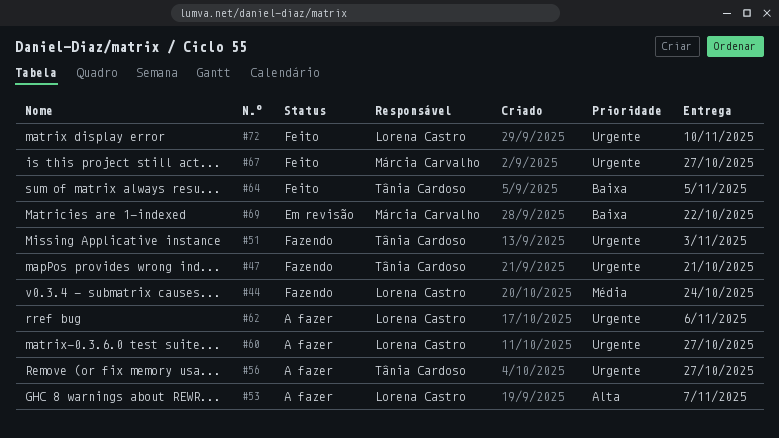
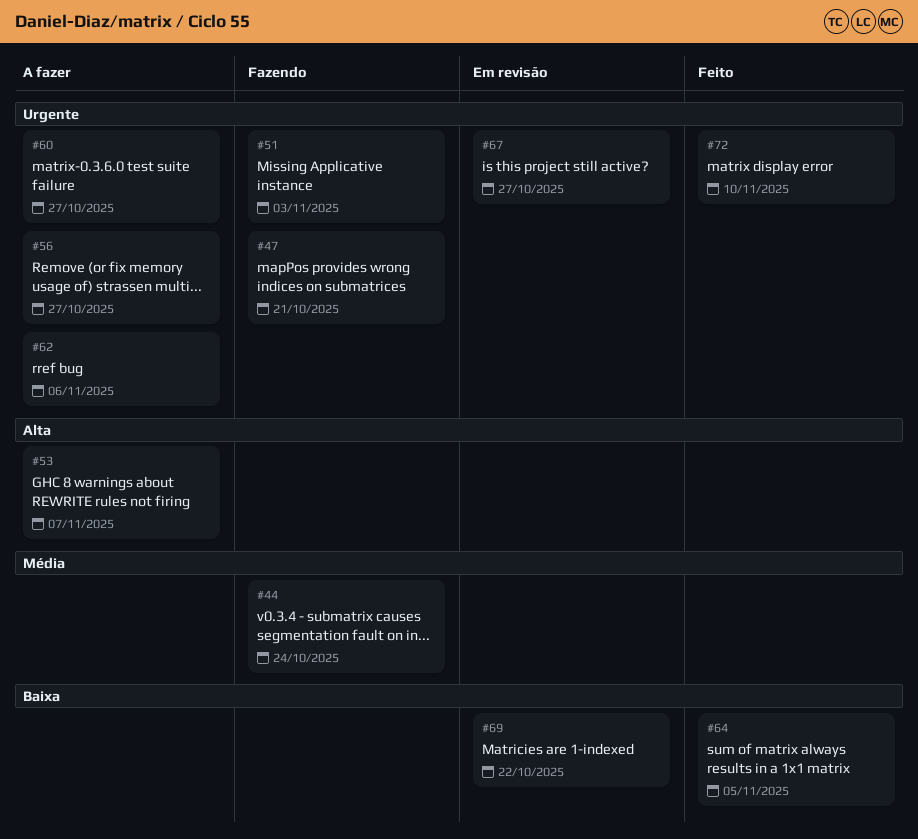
#67, status: Feito -> Em revisão

